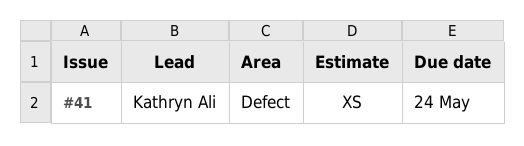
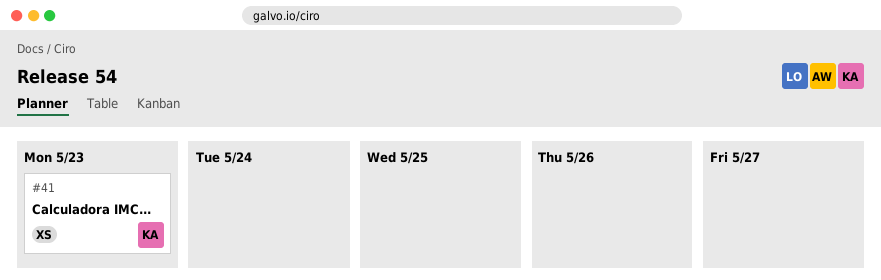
#41, due: May 24 -> May 23

